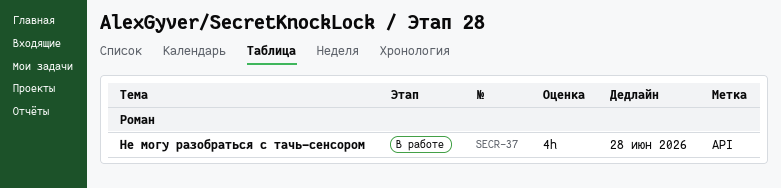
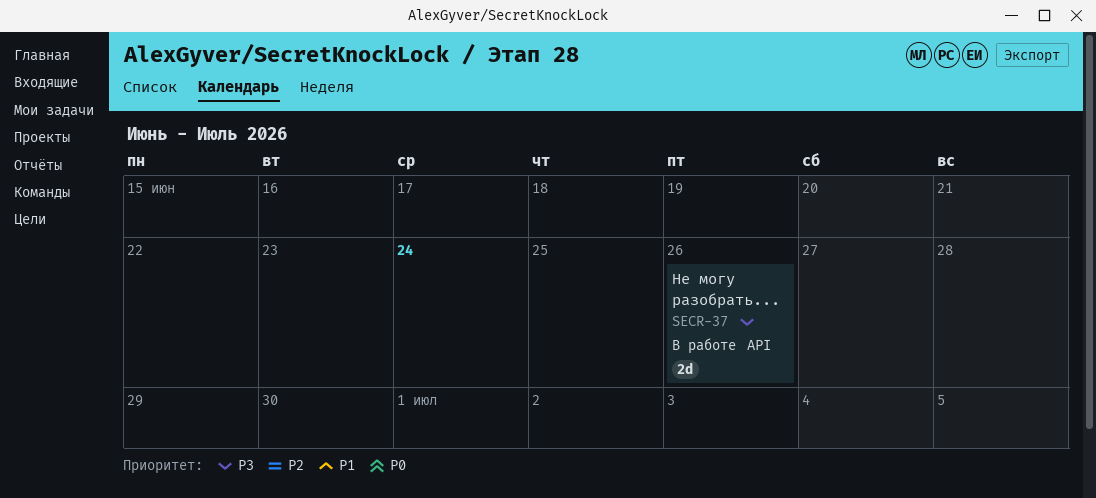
SECR-37, estimate: 4h -> 2d
SECR-37, due: Jun 28 -> Jun 26

